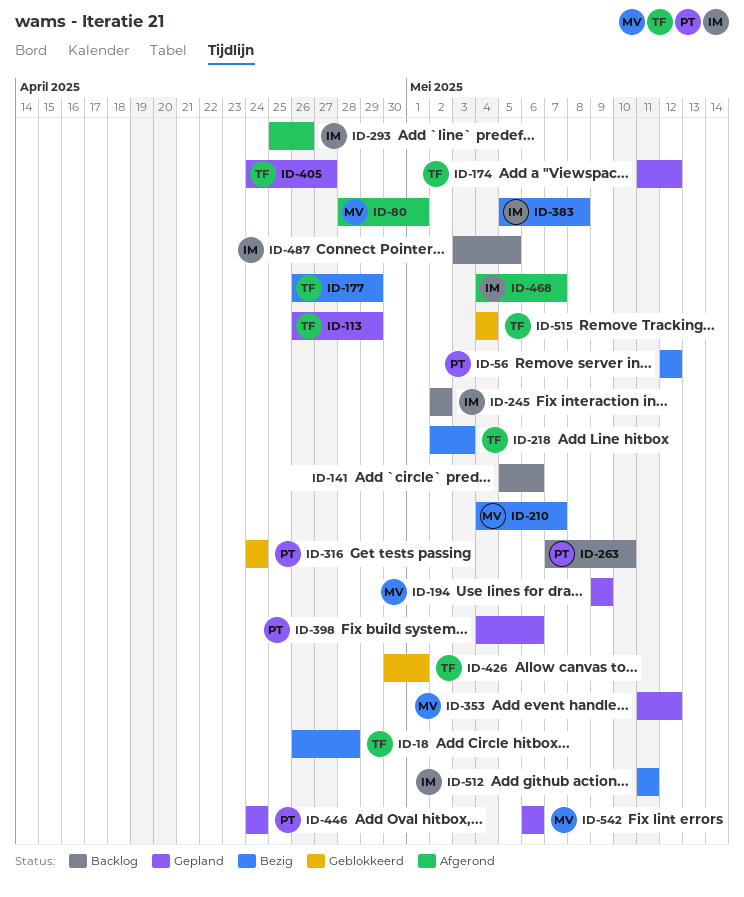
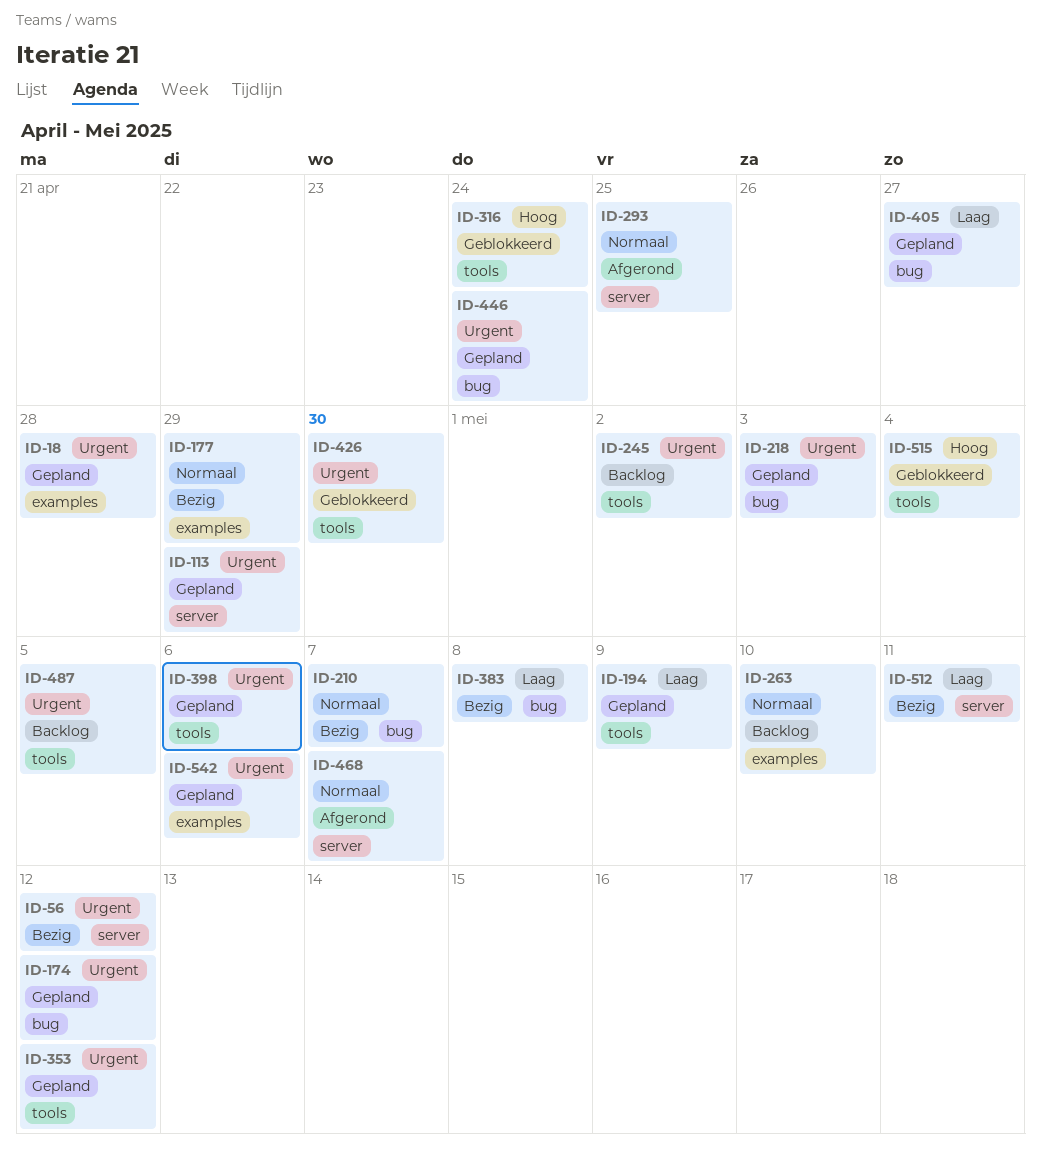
ID-18, status: Bezig -> Gepland
ID-80: present -> none
ID-141: present -> none
ID-218, status: Bezig -> Gepland
ID-293, due: Apr 26 -> Apr 25
ID-426, due: May 1 -> Apr 30

